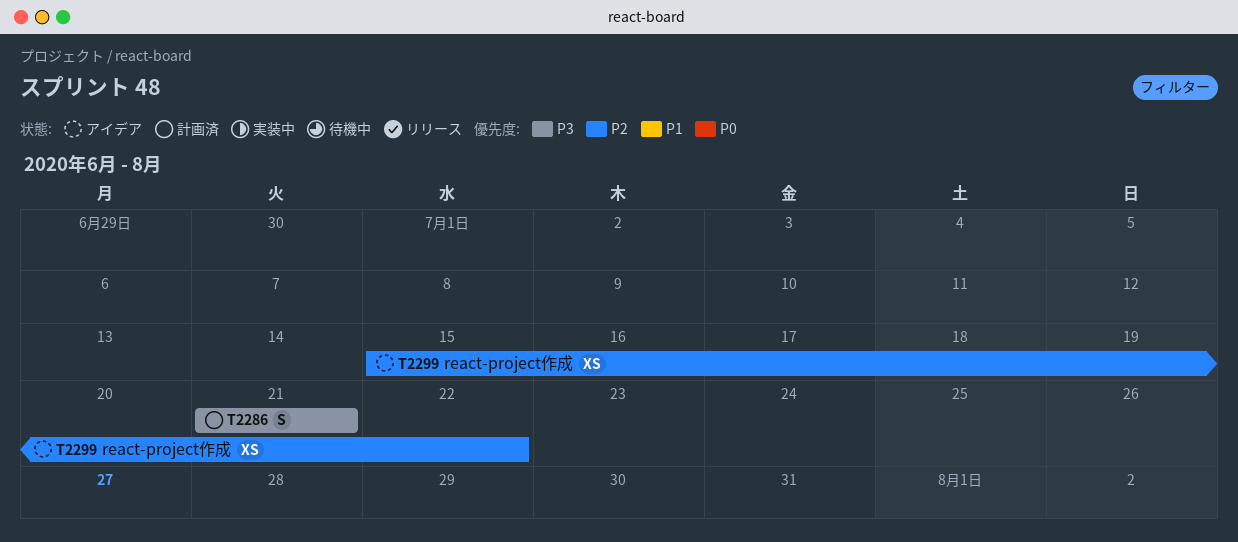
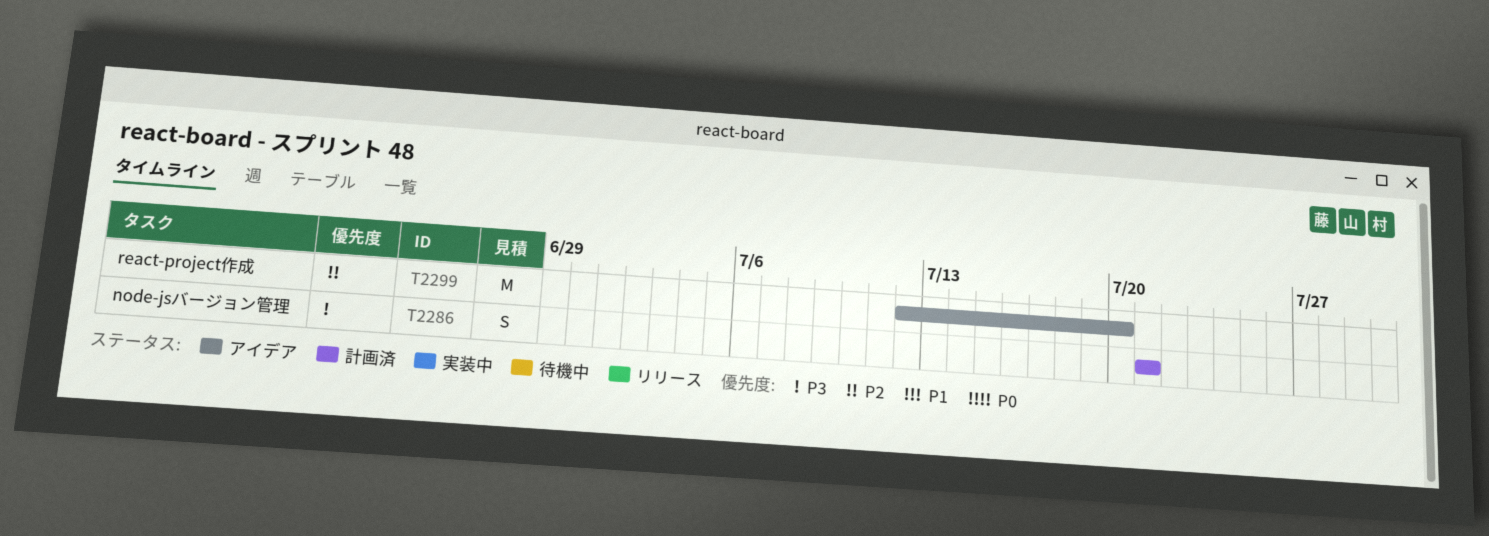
T2299, estimate: XS -> M
T2299, start: Jul 15 -> Jul 12
T2299, due: Jul 22 -> Jul 20

